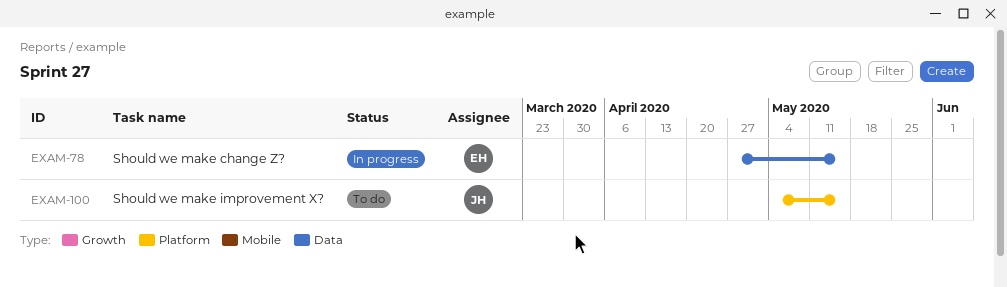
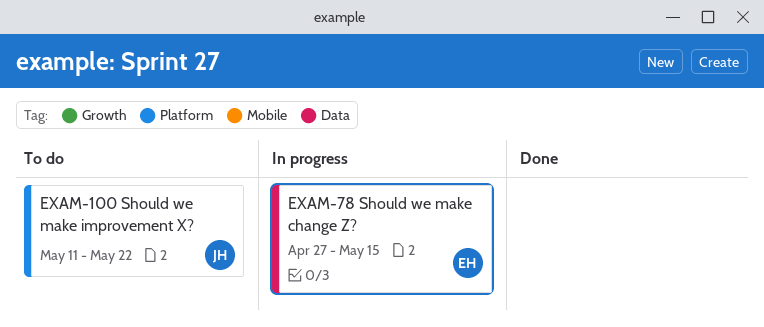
EXAM-100, start: May 4 -> May 11
EXAM-100, due: May 15 -> May 22

